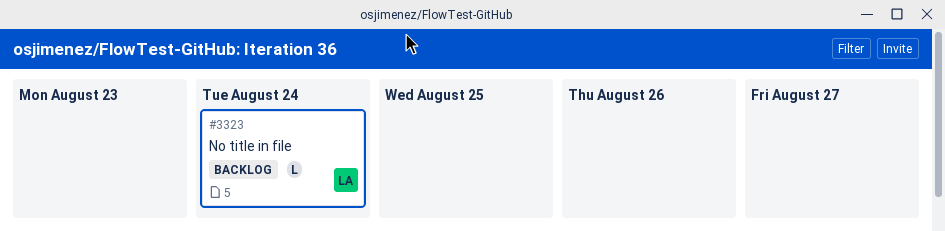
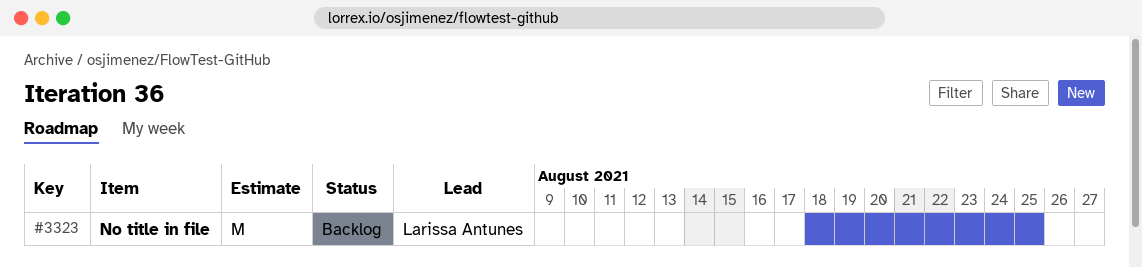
#3323, estimate: L -> M
#3323, due: Aug 24 -> Aug 25

